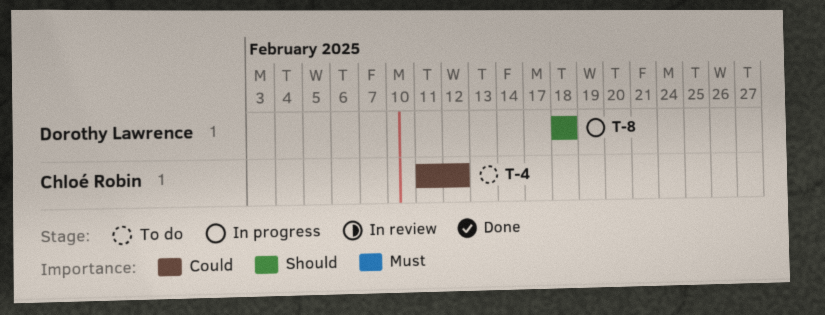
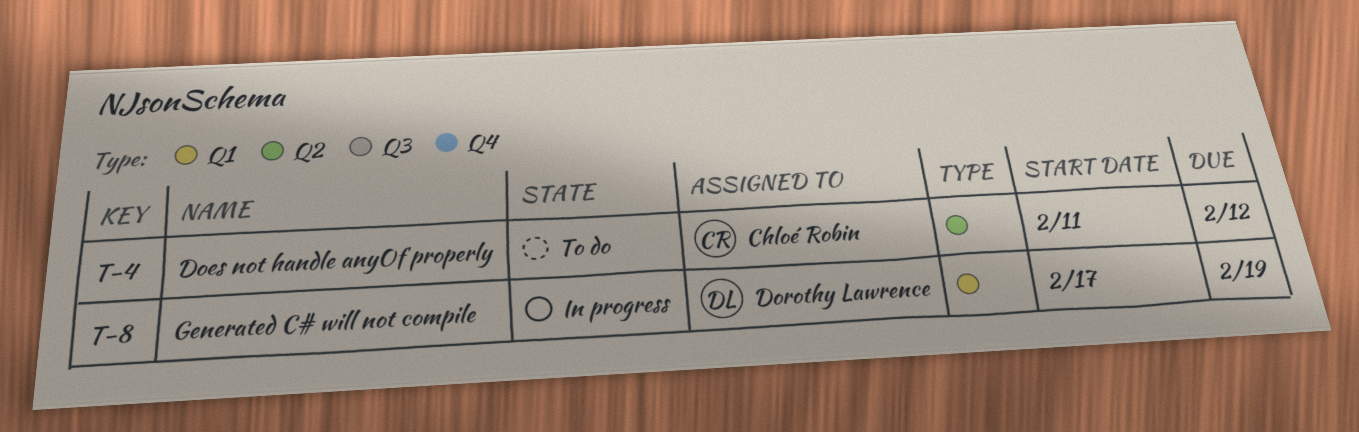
T-8, start: Feb 18 -> Feb 17
T-8, due: Feb 18 -> Feb 19

